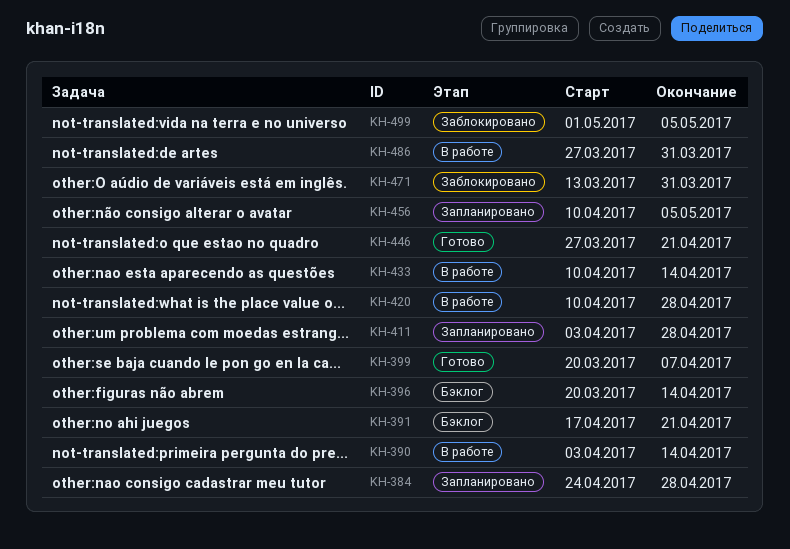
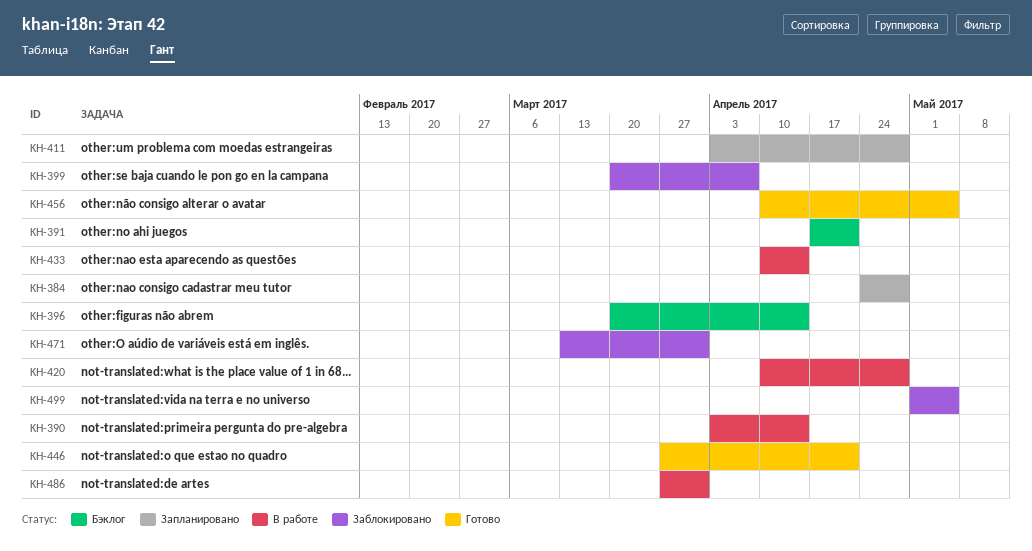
KH-399, status: Готово -> Заблокировано
KH-456, status: Запланировано -> Готово

